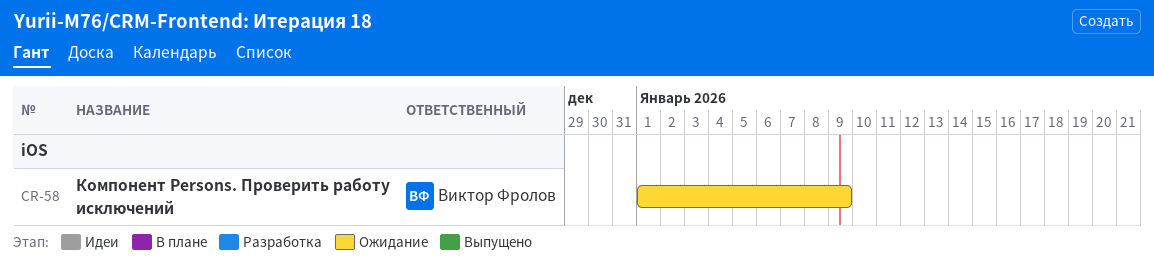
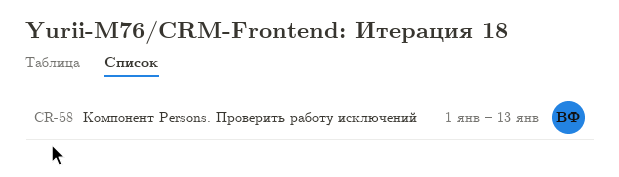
CR-58, due: Jan 9 -> Jan 13

